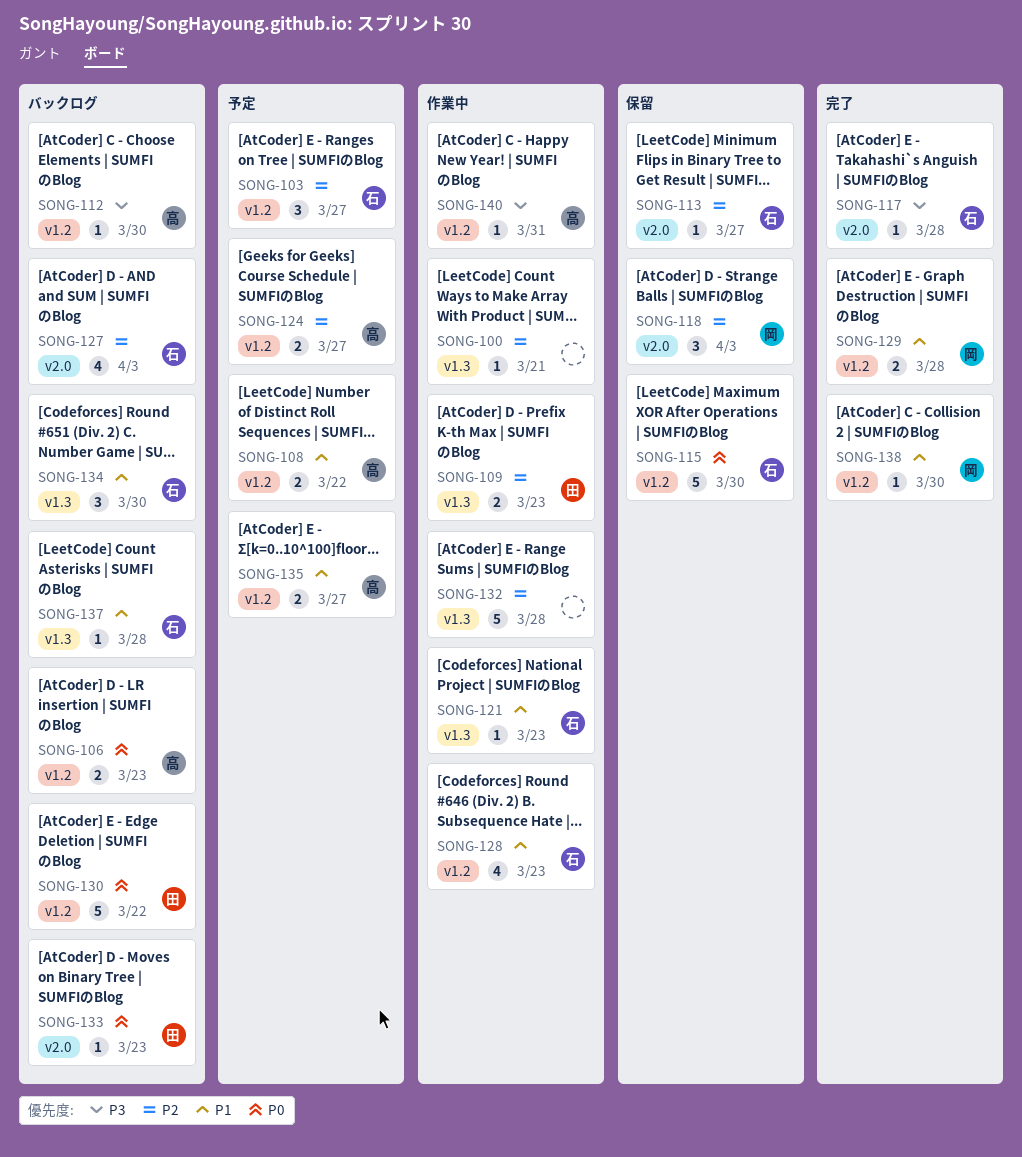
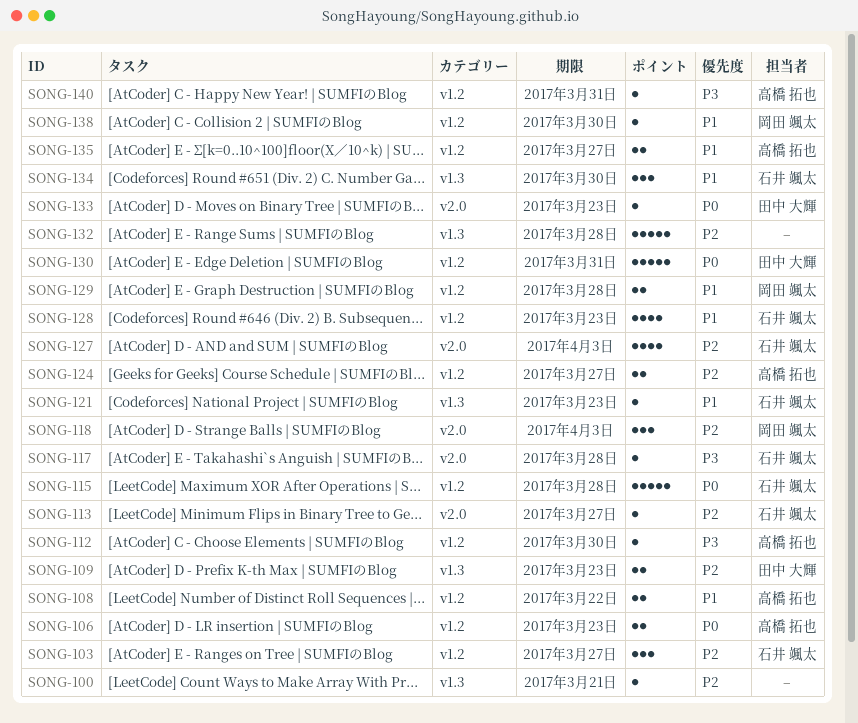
SONG-115, due: Mar 30 -> Mar 28
SONG-130, due: Mar 22 -> Mar 31
SONG-137: present -> none

